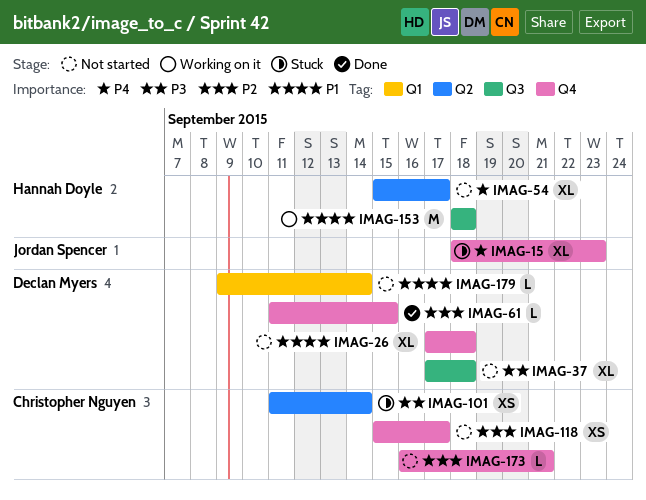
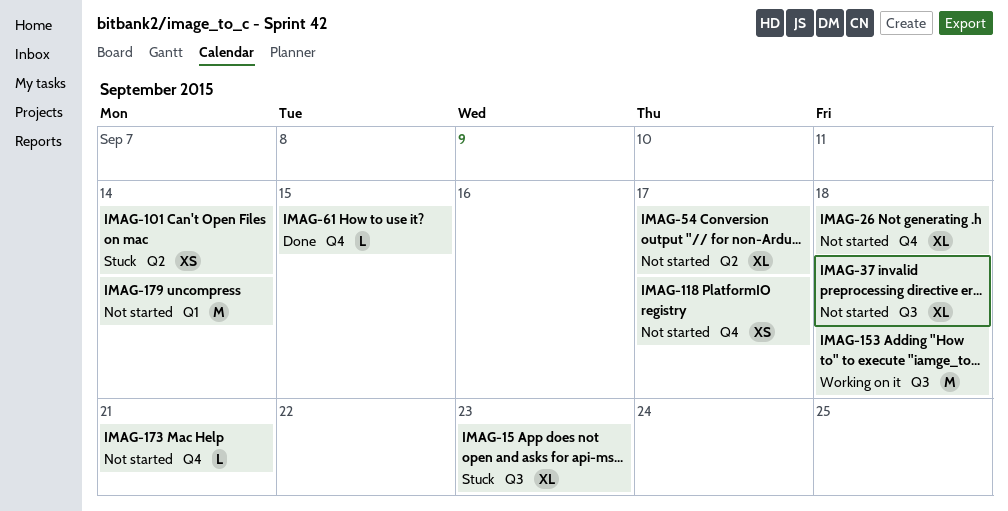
IMAG-15, label: Q4 -> Q3
IMAG-179, estimate: L -> M

